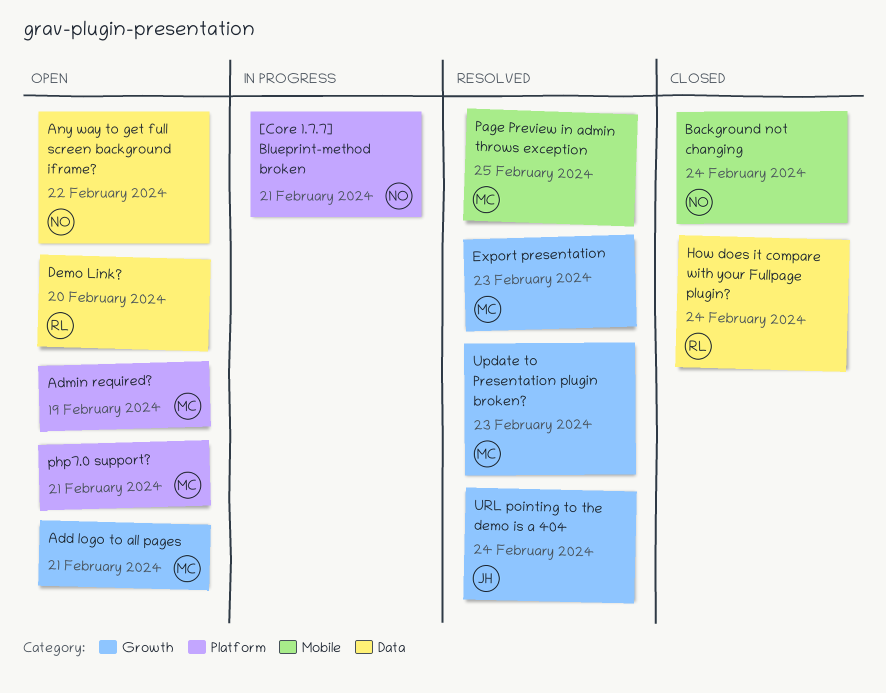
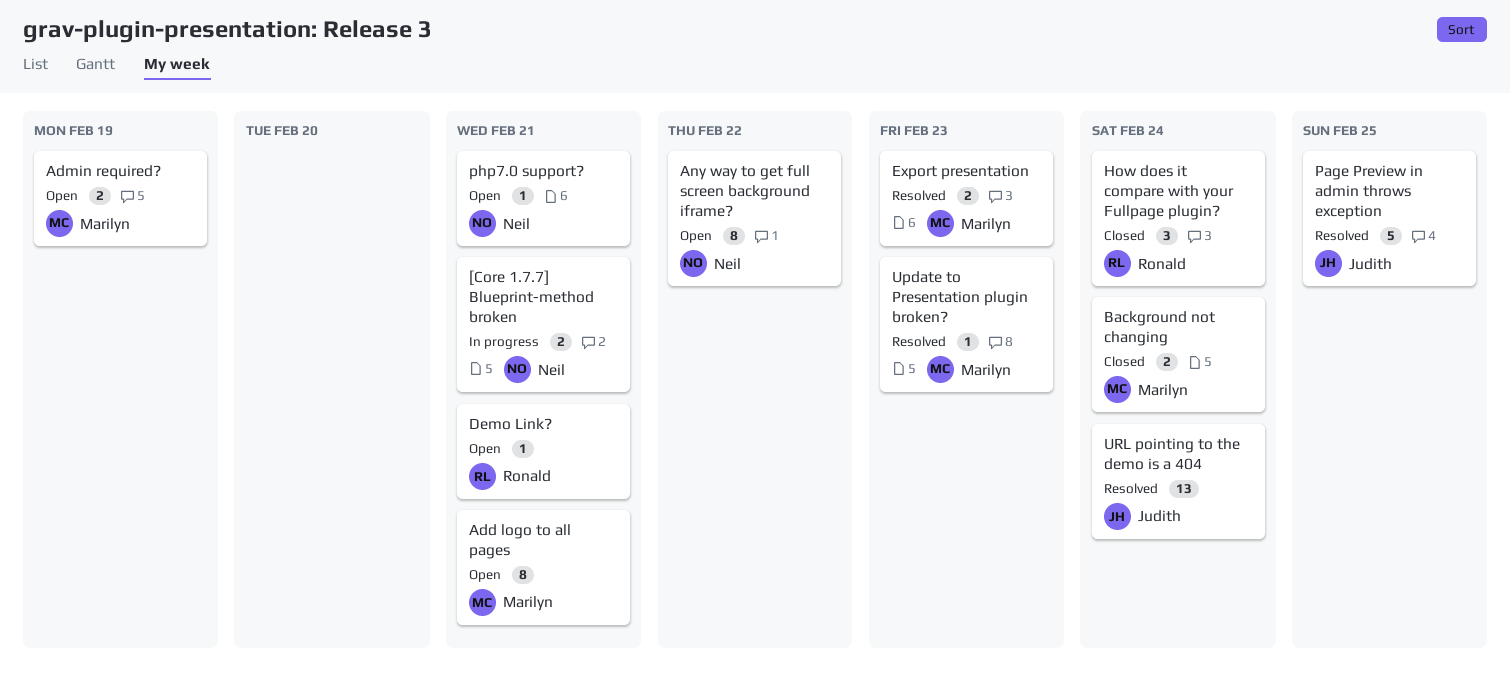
Background not changing, owner: Neil -> Marilyn
Demo Link?, due: Feb 20 -> Feb 21
Page Preview in admin throws exception, owner: Marilyn -> Judith
php7.0 support?, owner: Marilyn -> Neil

